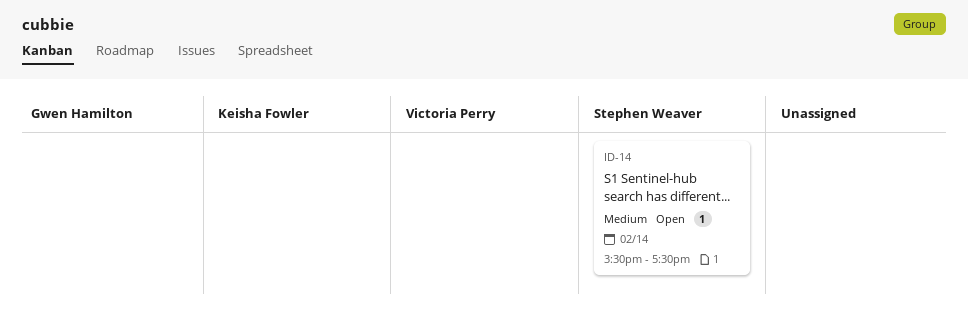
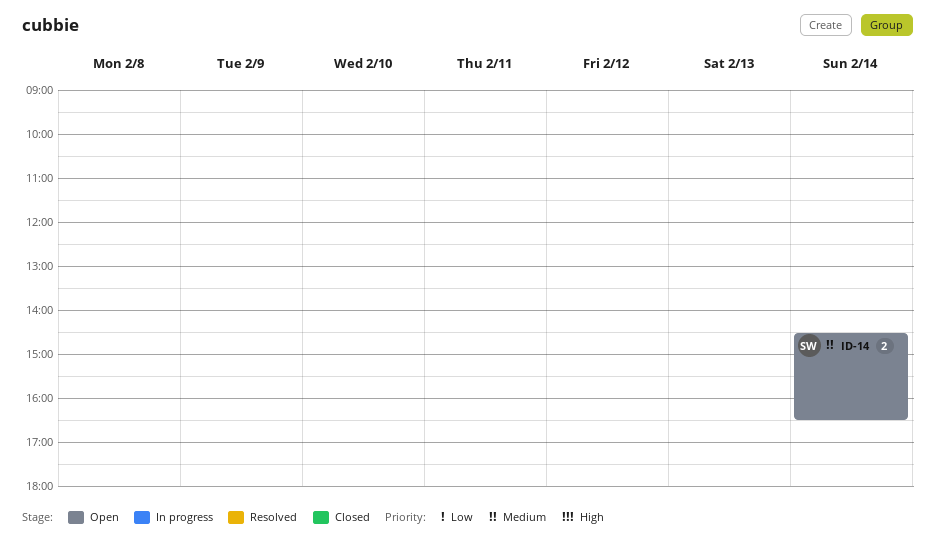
ID-14, estimate: 1 -> 2
ID-14, begins: 15:30 -> 14:30
ID-14, ends: 17:30 -> 16:30

